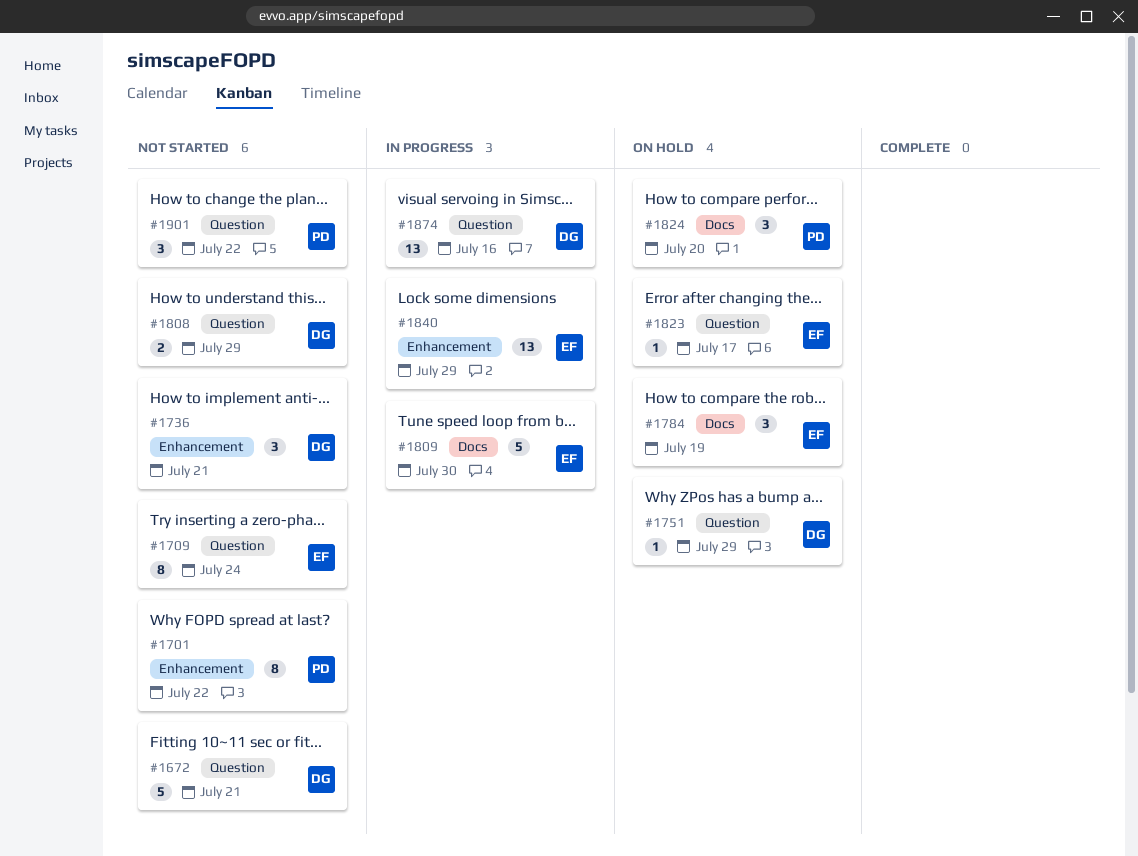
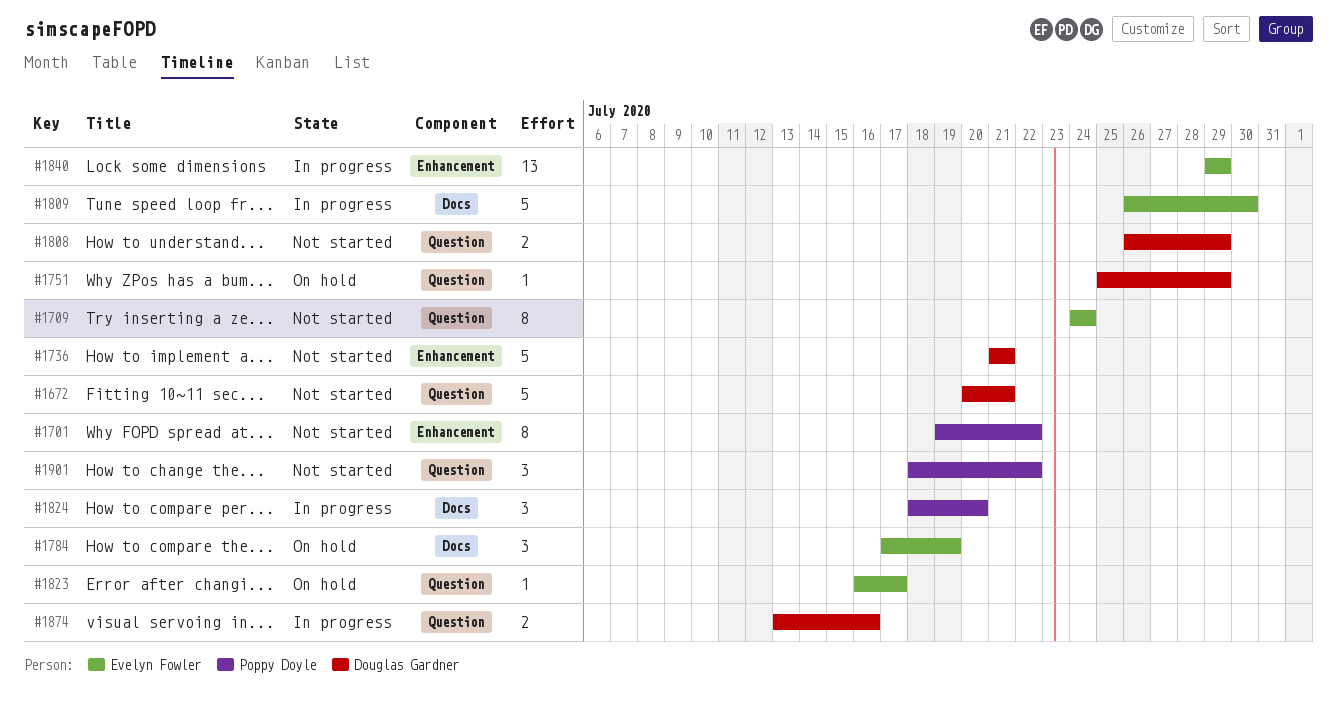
#1736, estimate: 3 -> 5
#1824, status: On hold -> In progress
#1874, estimate: 13 -> 2

